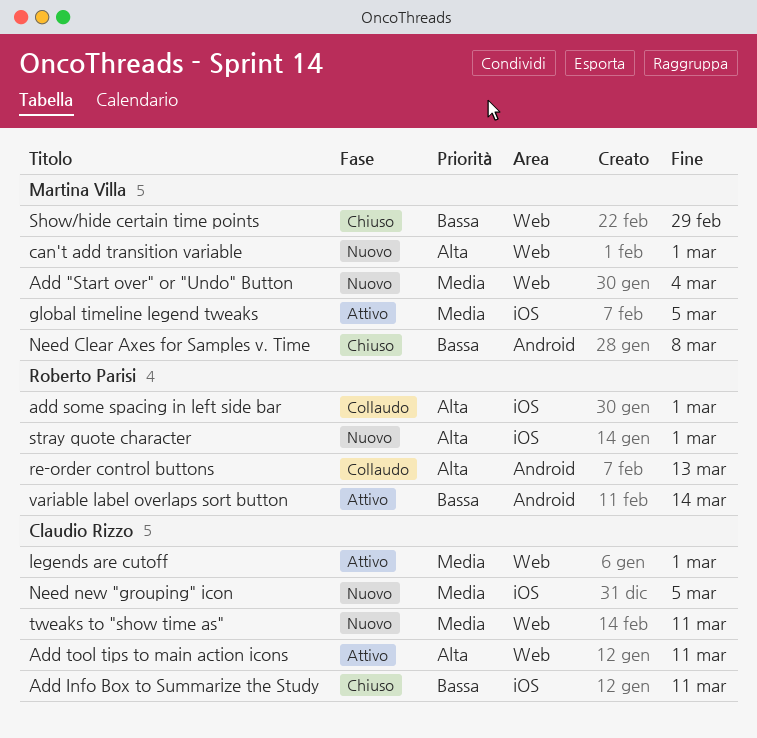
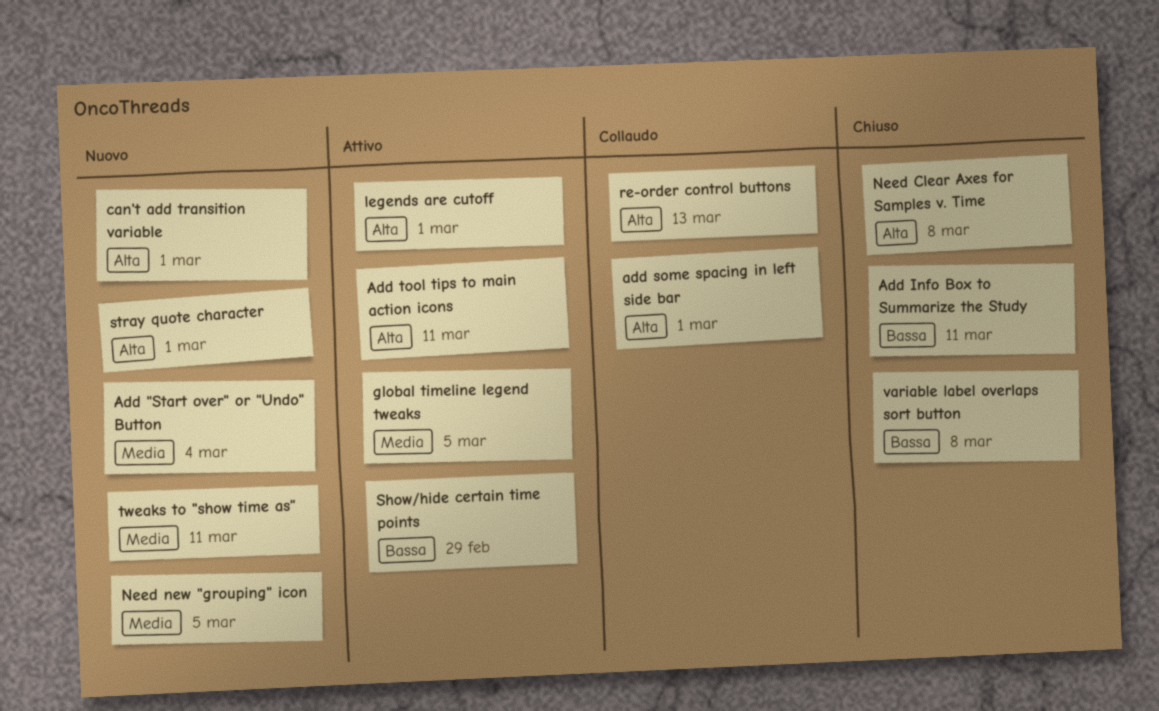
legends are cutoff, priority: Media -> Alta
Need Clear Axes for Samples v. Time, priority: Bassa -> Alta
Show/hide certain time points, status: Chiuso -> Attivo
variable label overlaps sort button, status: Attivo -> Chiuso
variable label overlaps sort button, due: Mar 14 -> Mar 8

